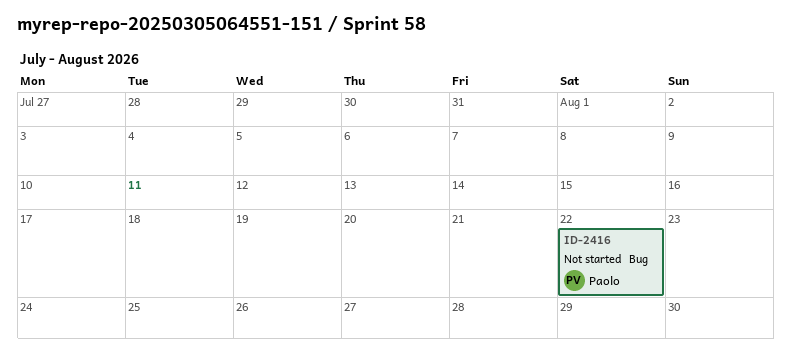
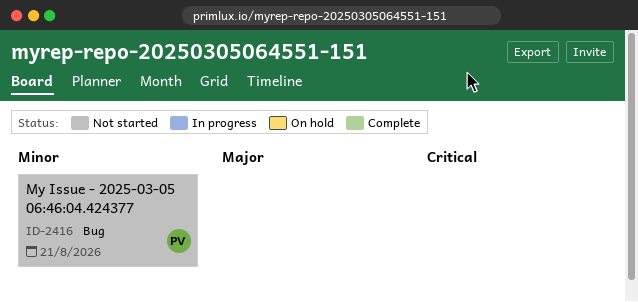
ID-2416, due: Aug 22 -> Aug 21

